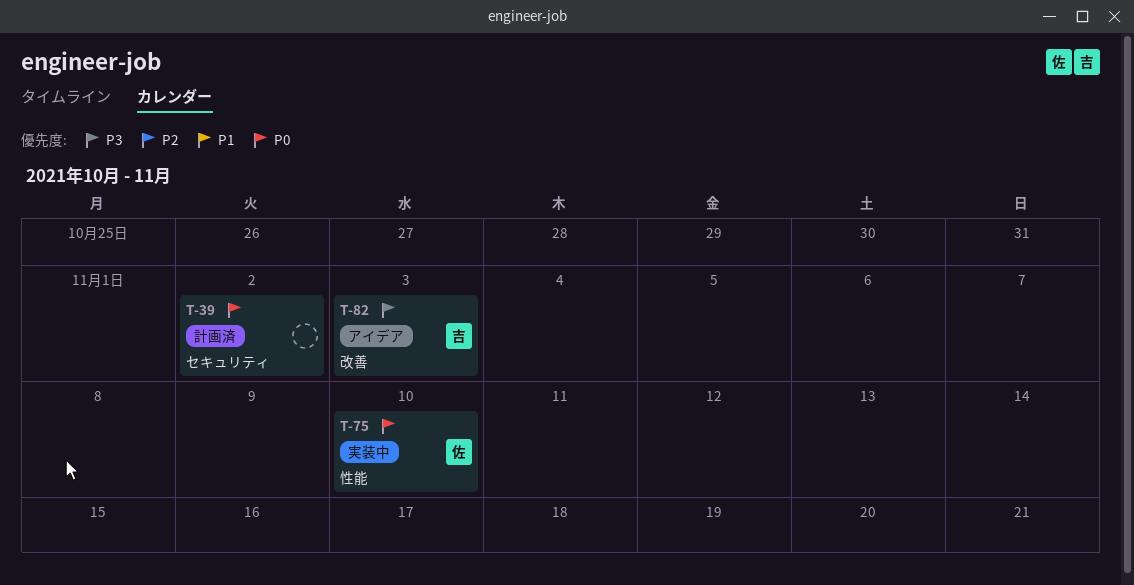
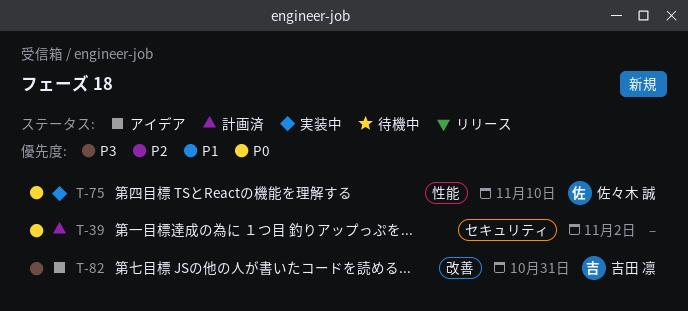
T-82, due: Nov 3 -> Oct 31

